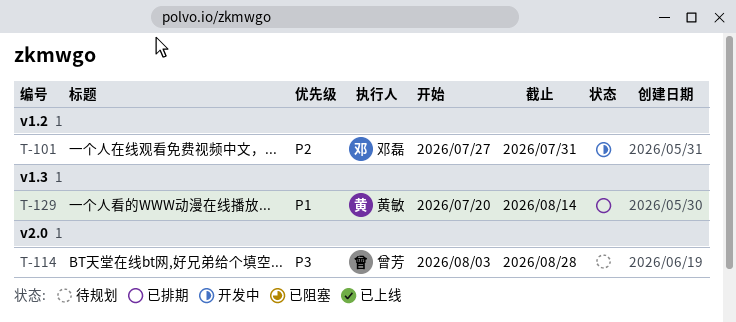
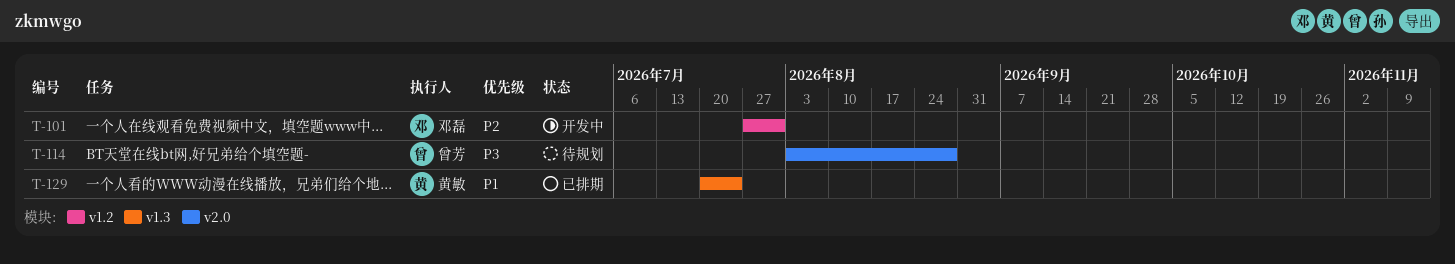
T-129, due: Aug 14 -> Jul 24

